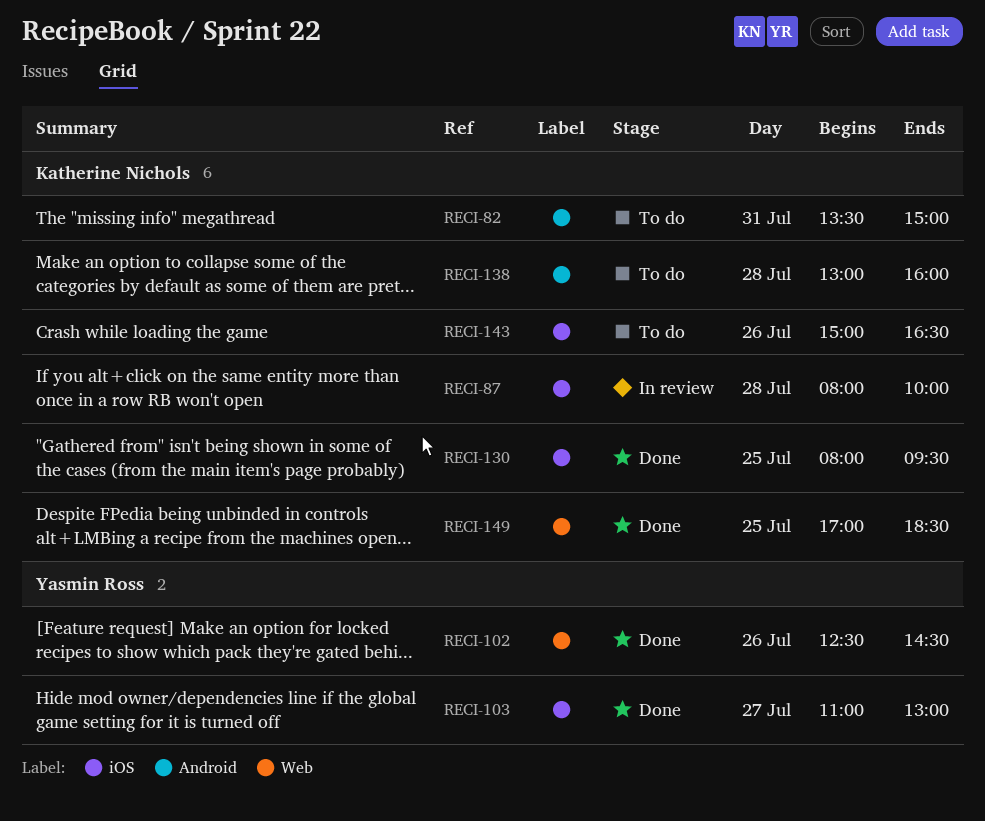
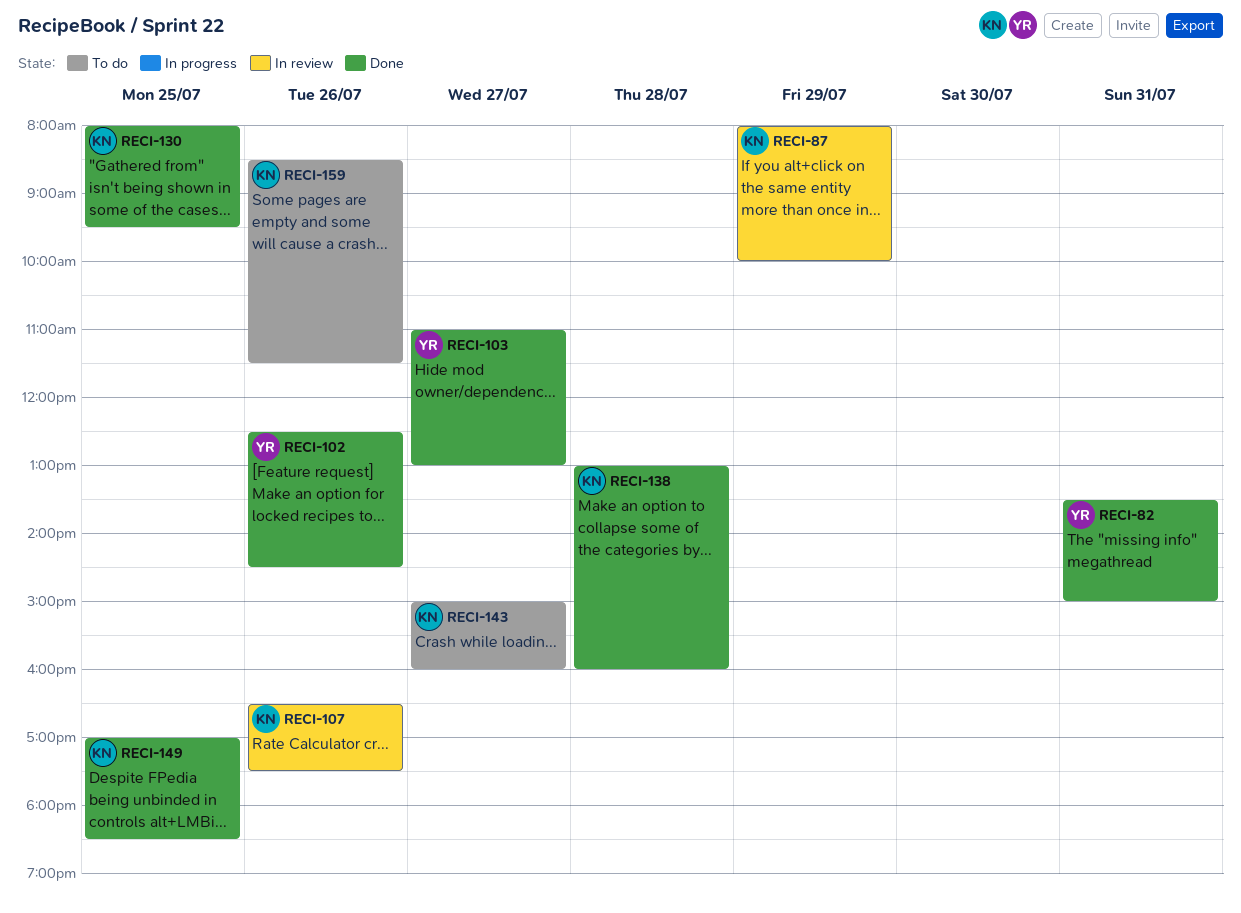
RECI-82, status: To do -> Done
RECI-82, owner: Katherine Nichols -> Yasmin Ross
RECI-87, day: Jul 28 -> Jul 29
RECI-107: none -> present
RECI-138, status: To do -> Done
RECI-143, day: Jul 26 -> Jul 27
RECI-143, ends: 16:30 -> 16:00
RECI-159: none -> present

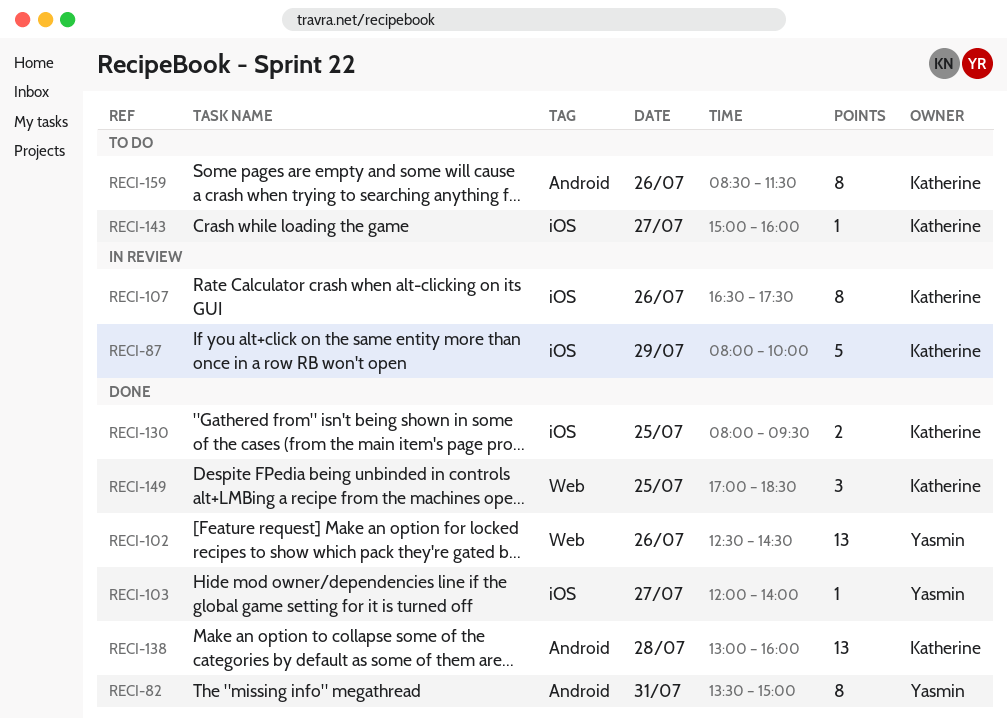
RECI-103, begins: 11:00 -> 12:00
RECI-103, ends: 13:00 -> 14:00

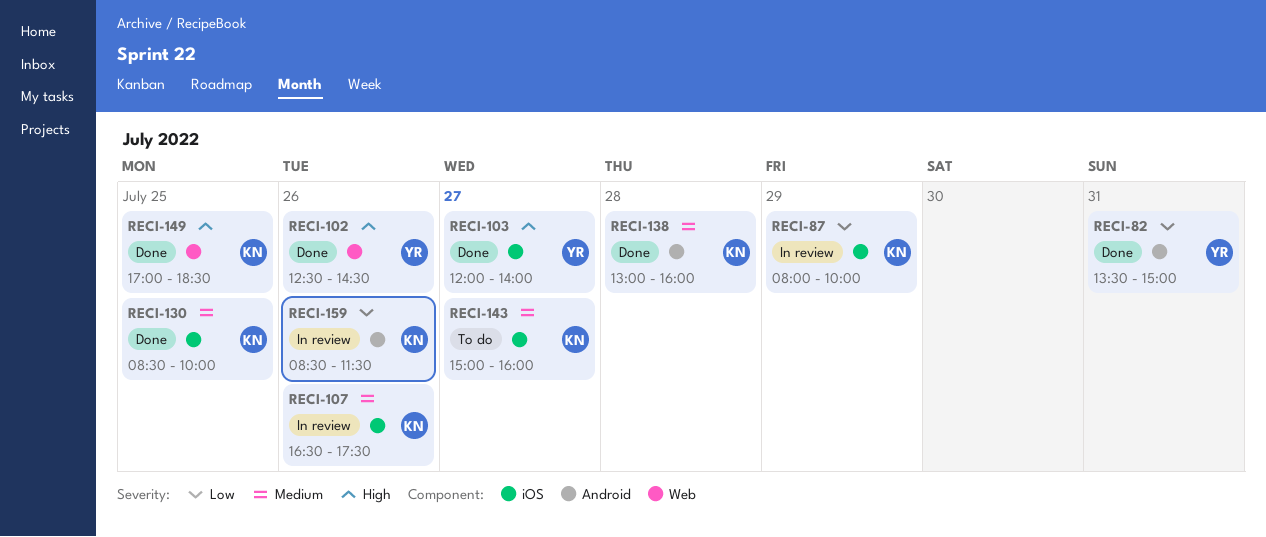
RECI-130, begins: 08:00 -> 08:30
RECI-130, ends: 09:30 -> 10:00
RECI-159, status: To do -> In review

